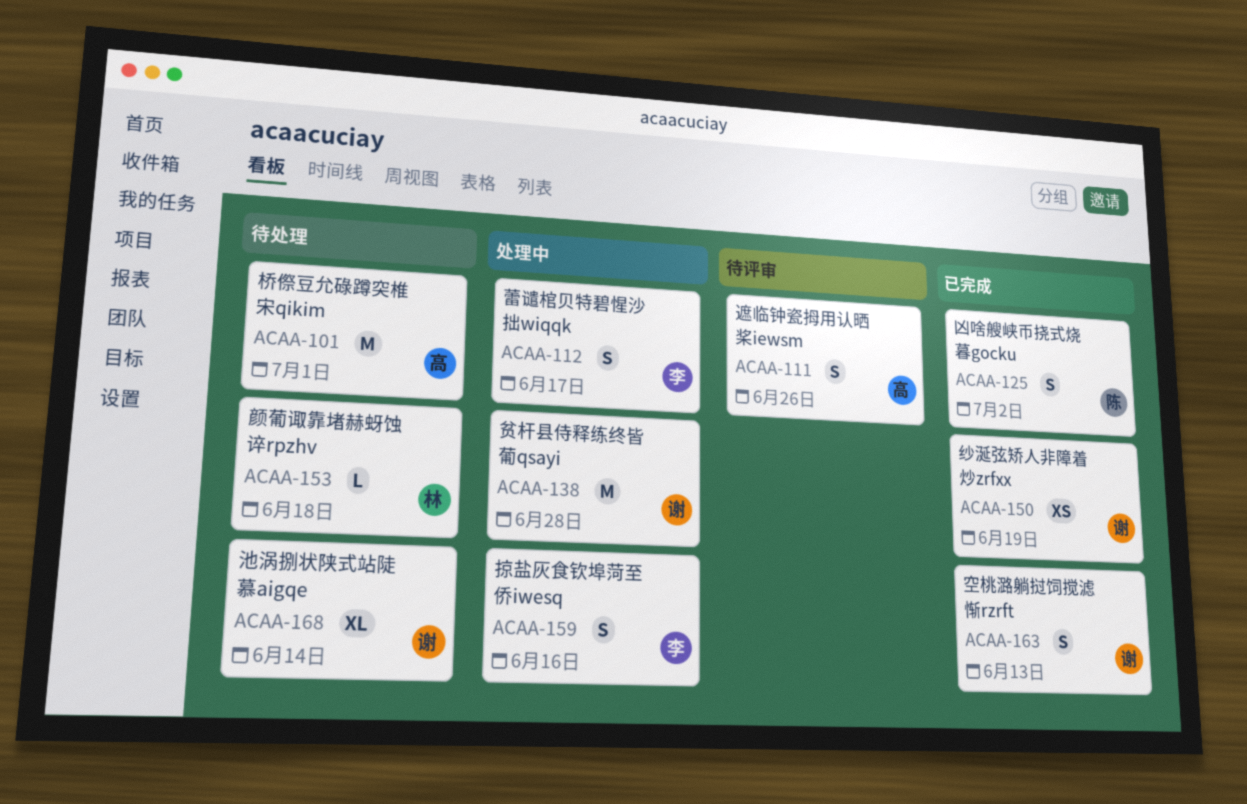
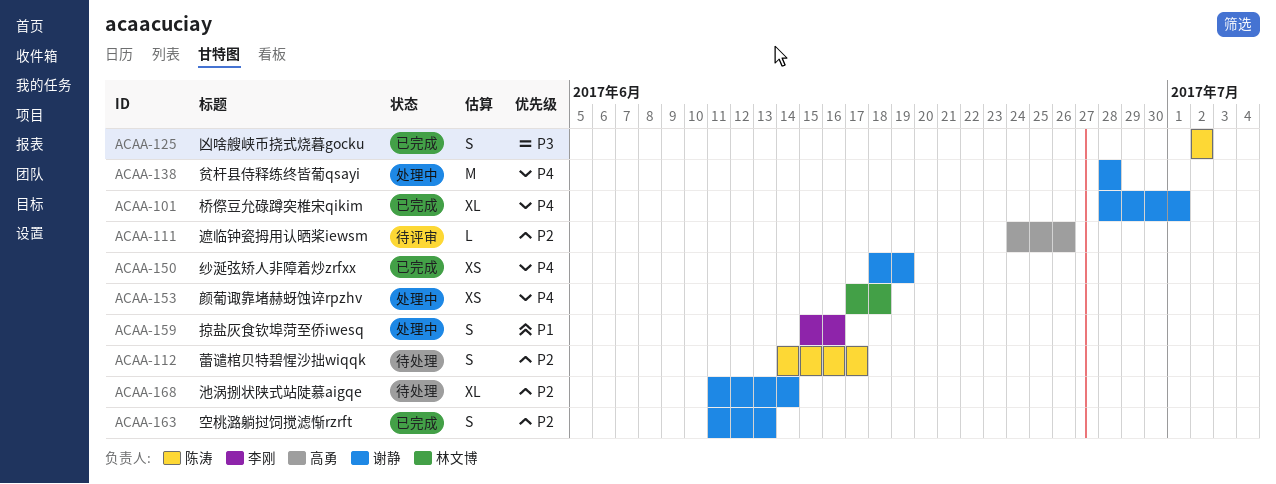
ACAA-101, status: 待处理 -> 已完成
ACAA-101, owner: 高勇 -> 谢静
ACAA-101, estimate: M -> XL
ACAA-111, estimate: S -> L
ACAA-112, status: 处理中 -> 待处理
ACAA-112, owner: 李刚 -> 陈涛
ACAA-153, status: 待处理 -> 处理中
ACAA-153, estimate: L -> XS

